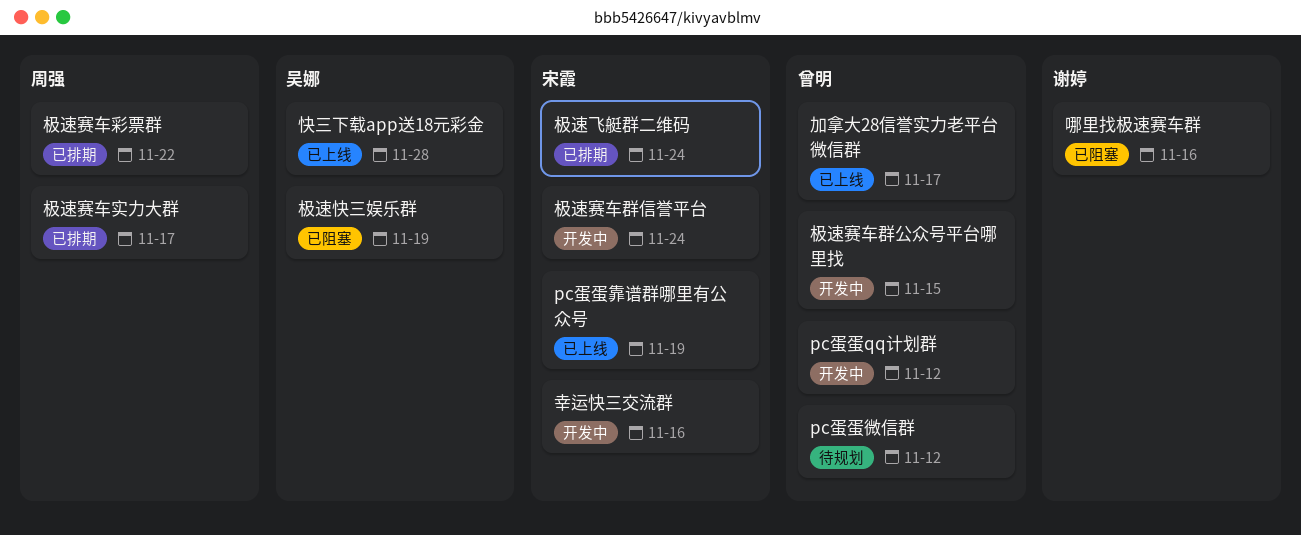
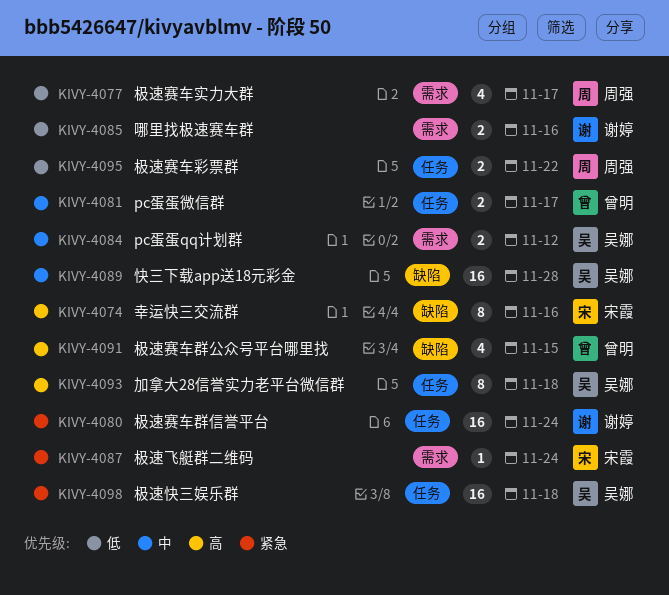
pc蛋蛋qq计划群, owner: 曾明 -> 吴娜
pc蛋蛋微信群, due: Nov 12 -> Nov 17
pc蛋蛋靠谱群哪里有公众号: present -> none
加拿大28信誉实力老平台微信群, owner: 曾明 -> 吴娜
加拿大28信誉实力老平台微信群, due: Nov 17 -> Nov 18
极速快三娱乐群, due: Nov 19 -> Nov 18
极速赛车群信誉平台, owner: 宋霞 -> 谢婷

